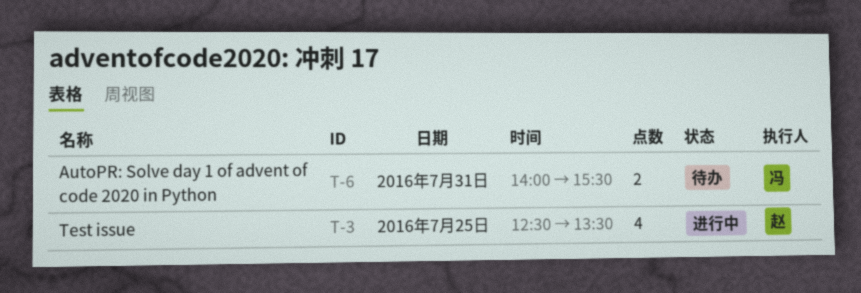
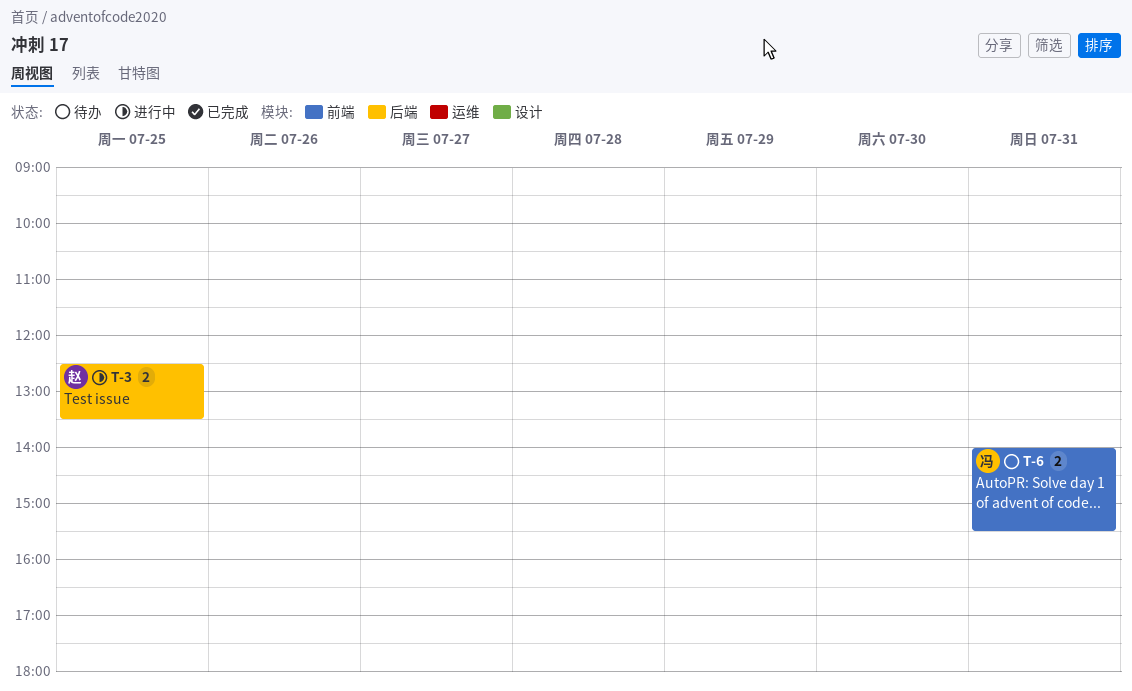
T-3, estimate: 4 -> 2

